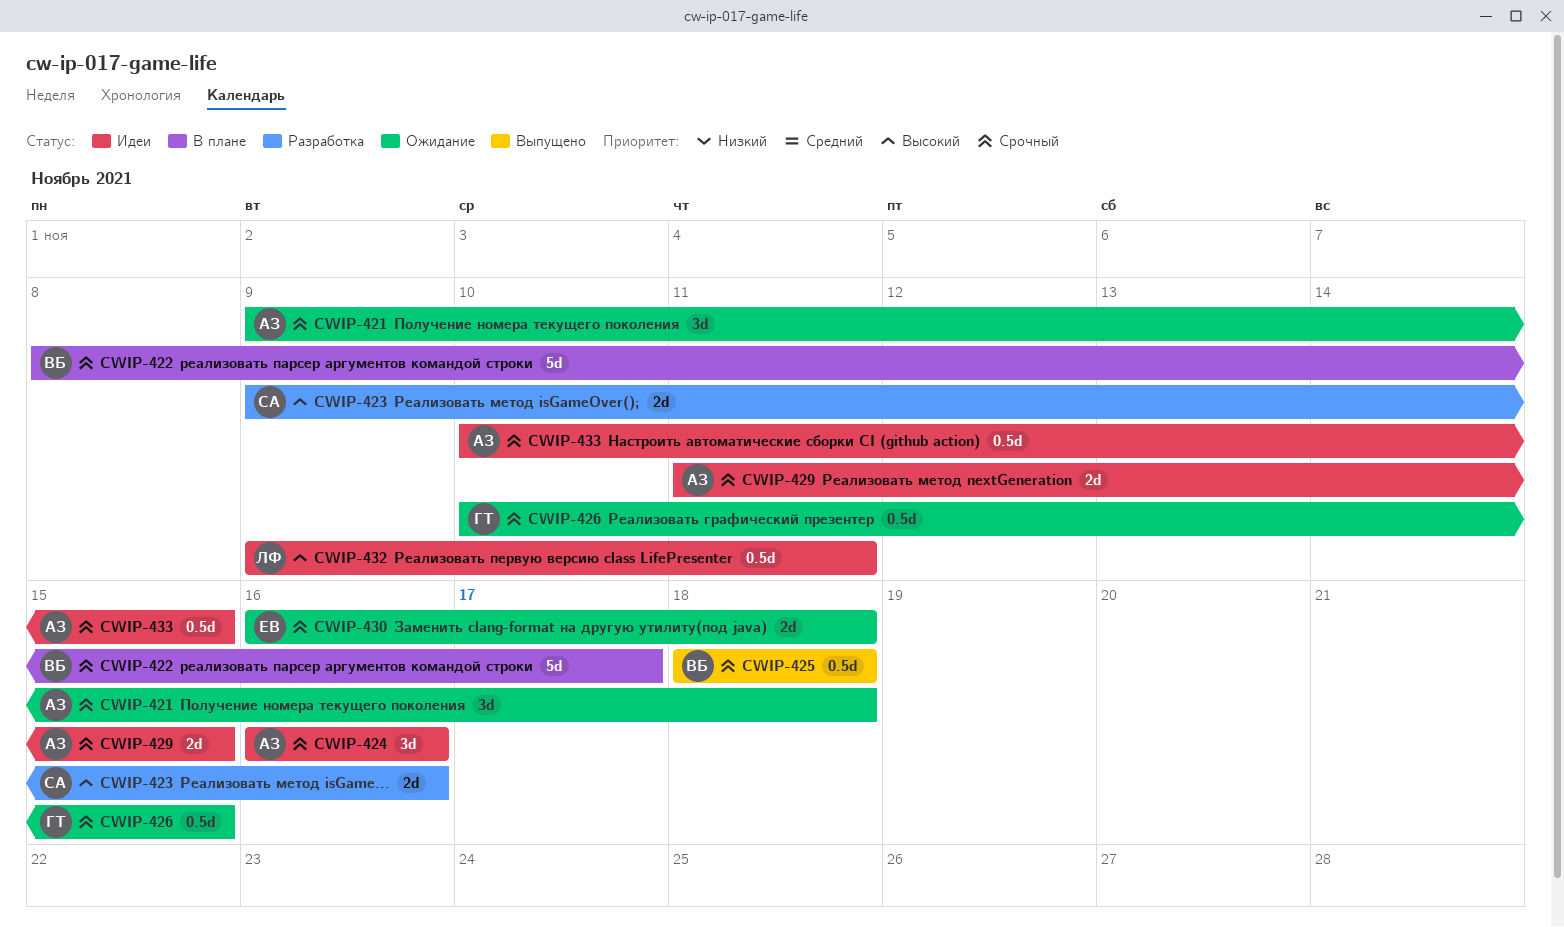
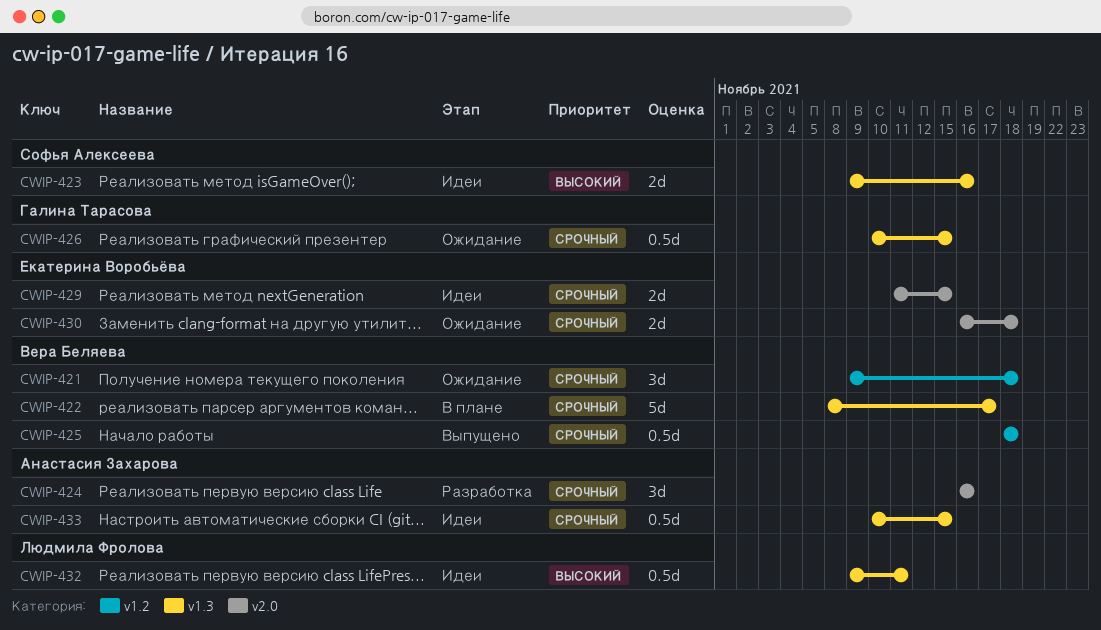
CWIP-421, owner: Анастасия Захарова -> Вера Беляева
CWIP-423, status: Разработка -> Идеи
CWIP-424, status: Идеи -> Разработка
CWIP-429, owner: Анастасия Захарова -> Екатерина Воробьёва

